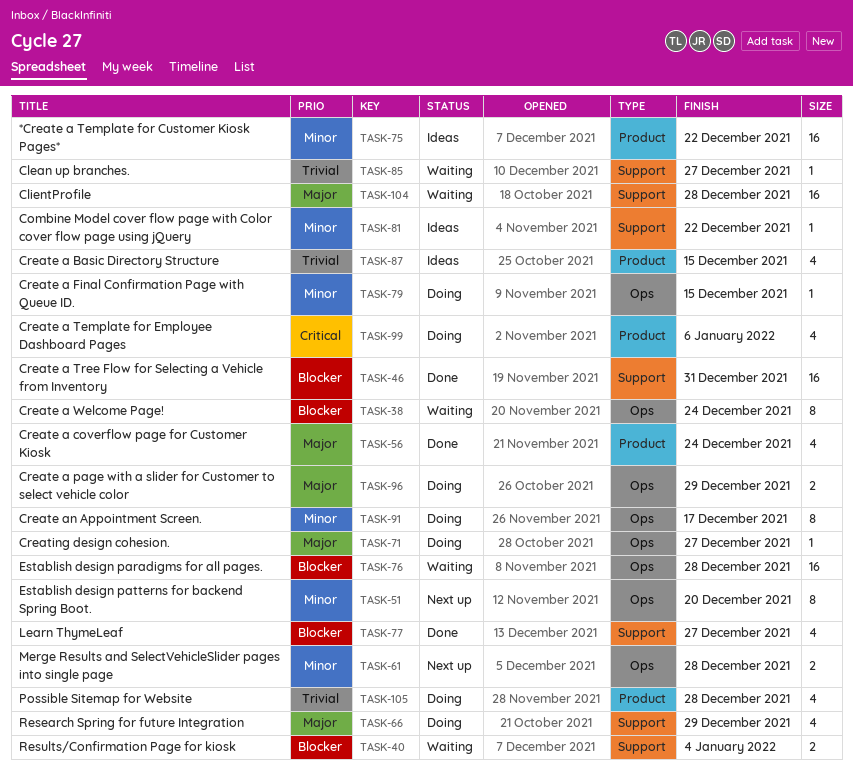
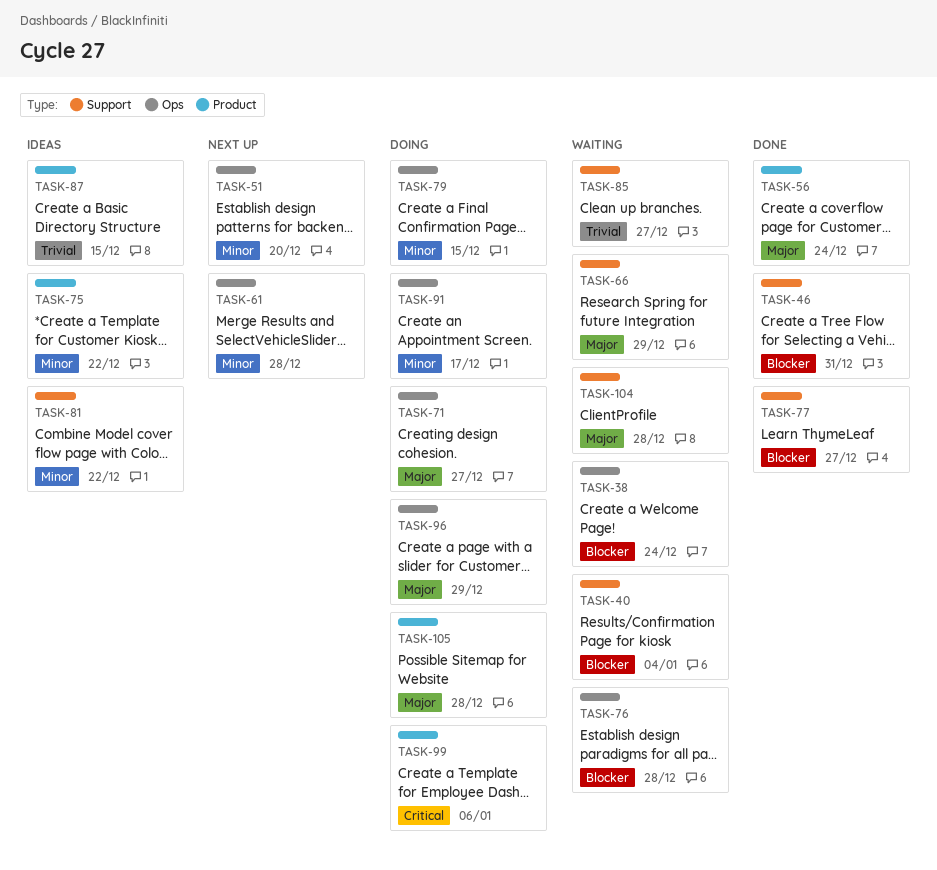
TASK-66, status: Doing -> Waiting
TASK-105, priority: Trivial -> Major

